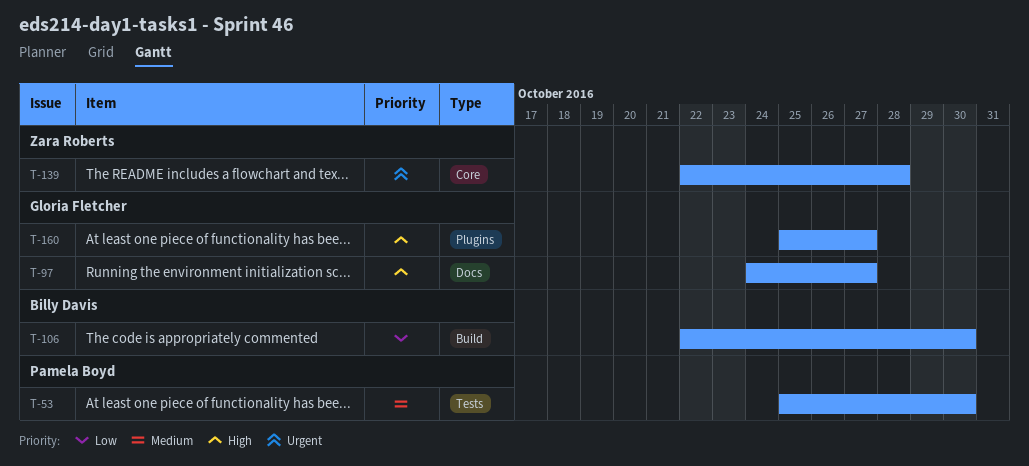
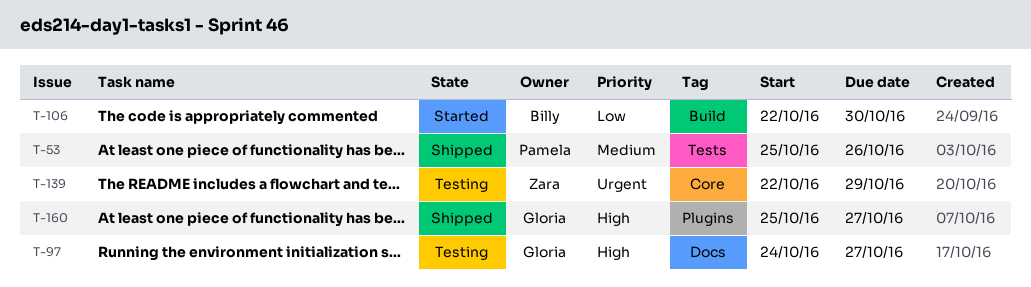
T-53, due: Oct 30 -> Oct 26
T-139, due: Oct 28 -> Oct 29

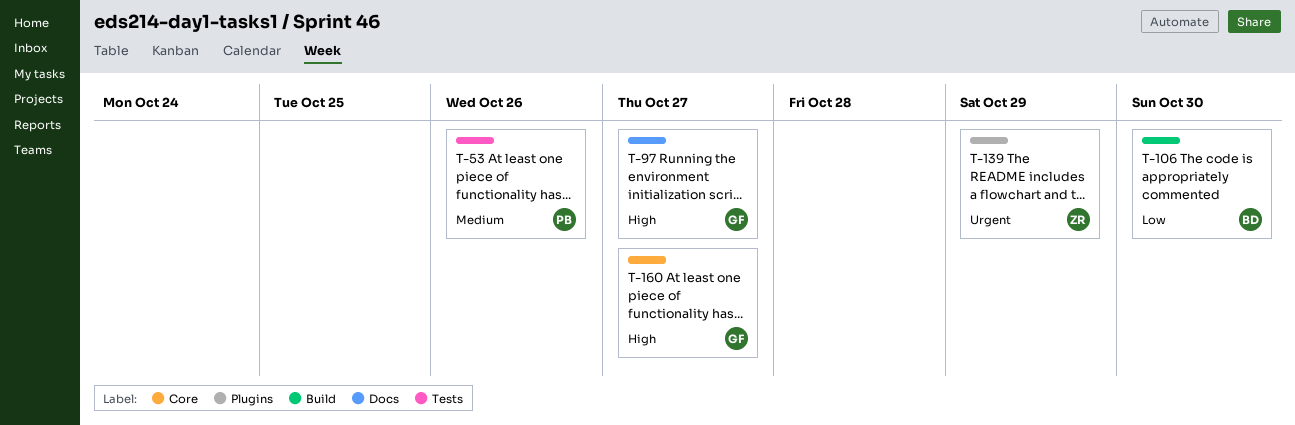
T-139, label: Core -> Plugins
T-160, label: Plugins -> Core

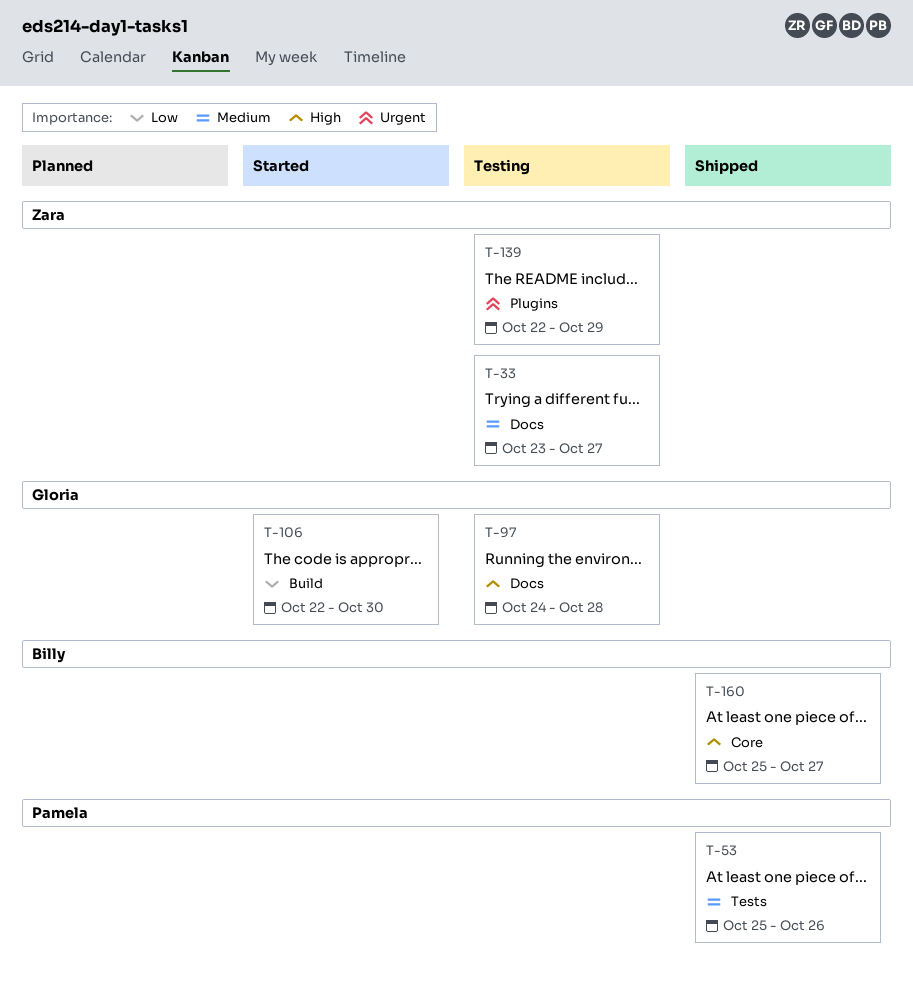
T-33: none -> present
T-97, due: Oct 27 -> Oct 28
T-106, owner: Billy -> Gloria
T-160, owner: Gloria -> Billy

